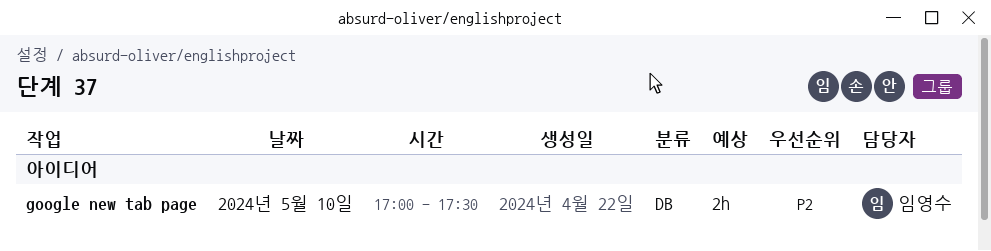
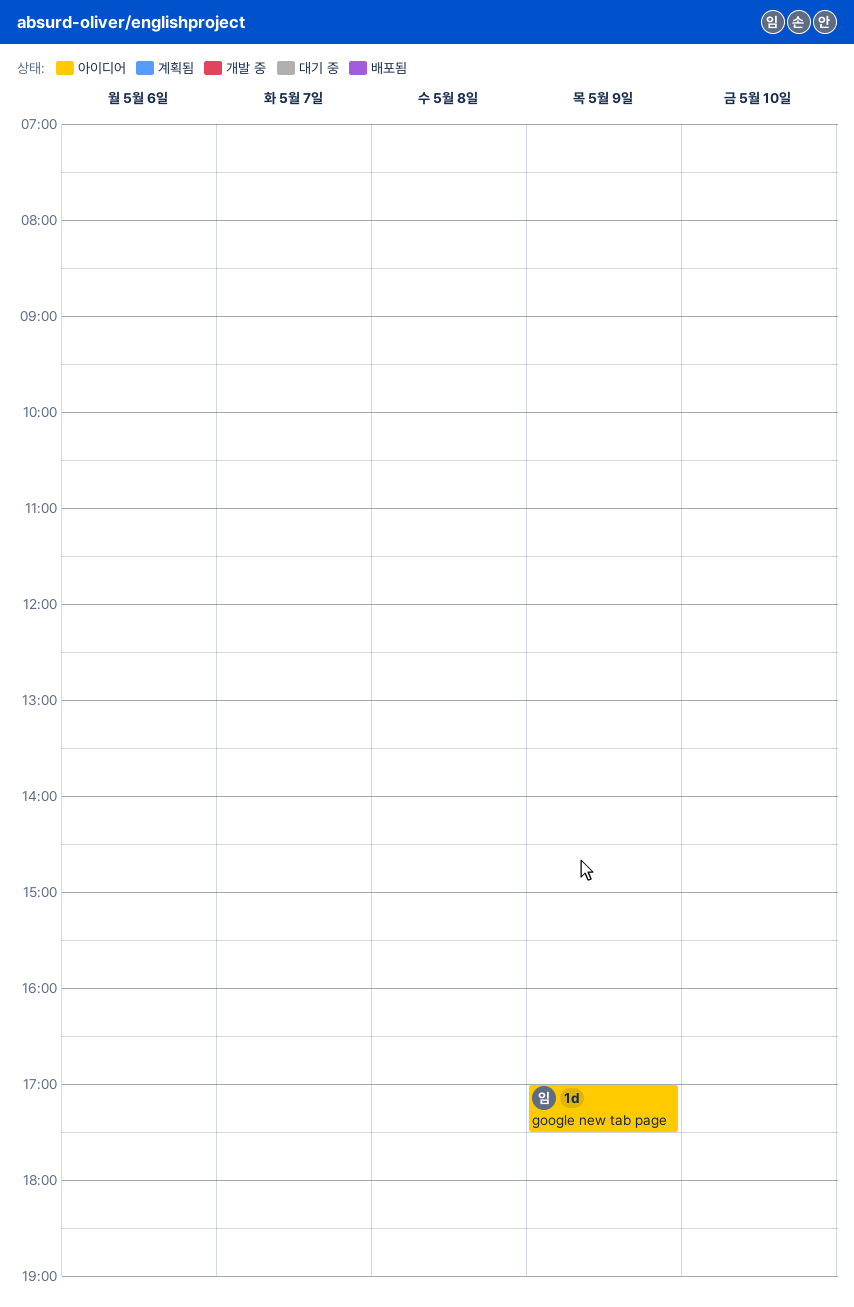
google new tab page, estimate: 2h -> 1d
google new tab page, day: May 10 -> May 9

